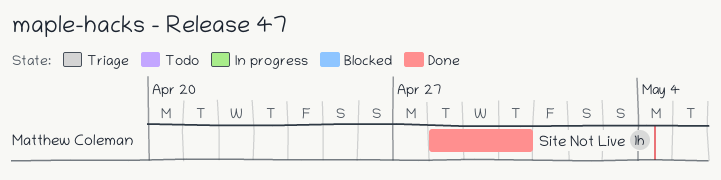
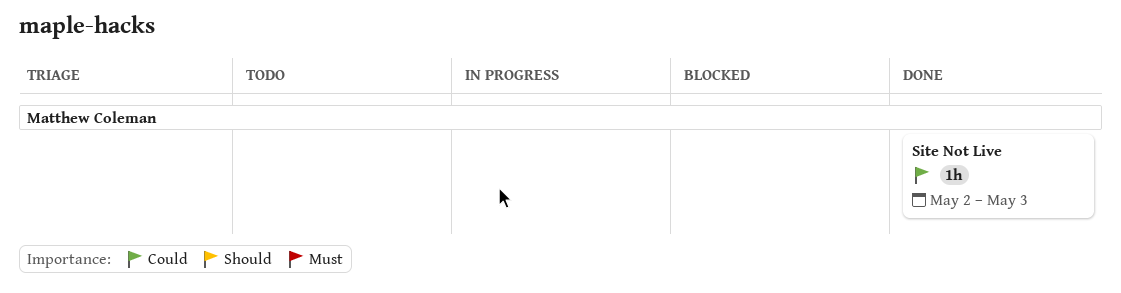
Site Not Live, start: Apr 28 -> May 2
Site Not Live, due: Apr 30 -> May 3

